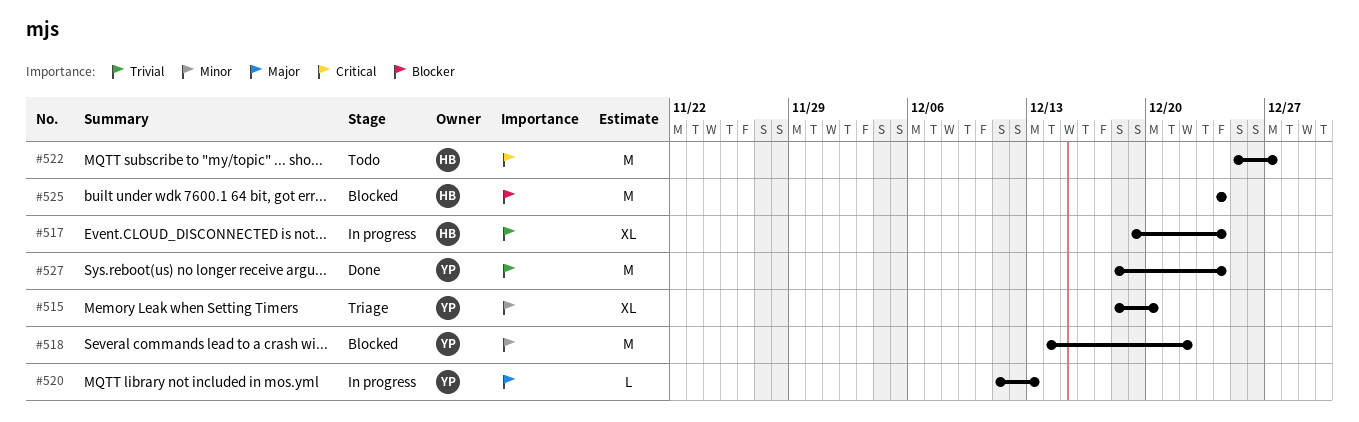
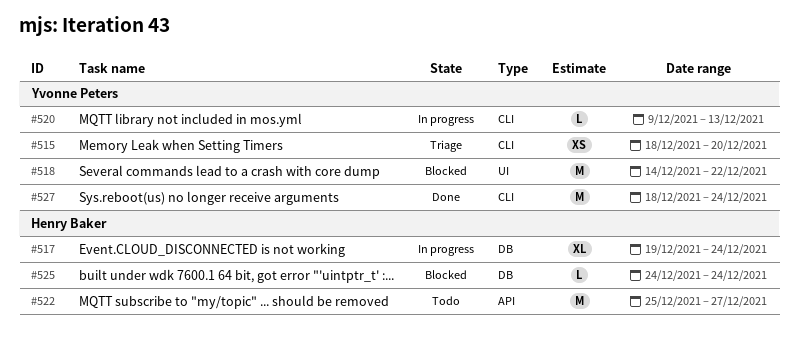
#515, estimate: XL -> XS
#520, start: Dec 11 -> Dec 9
#525, estimate: M -> L

